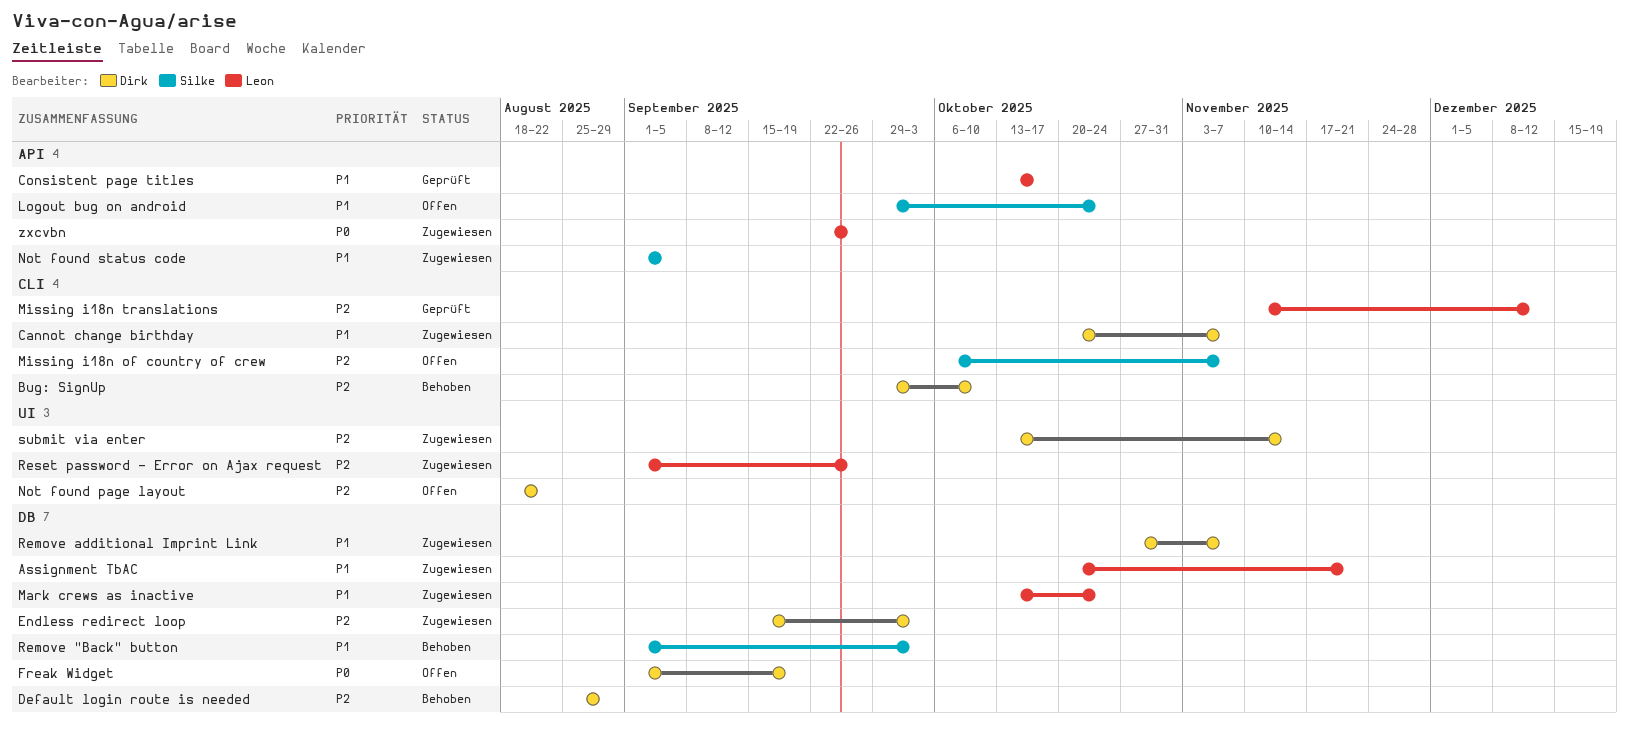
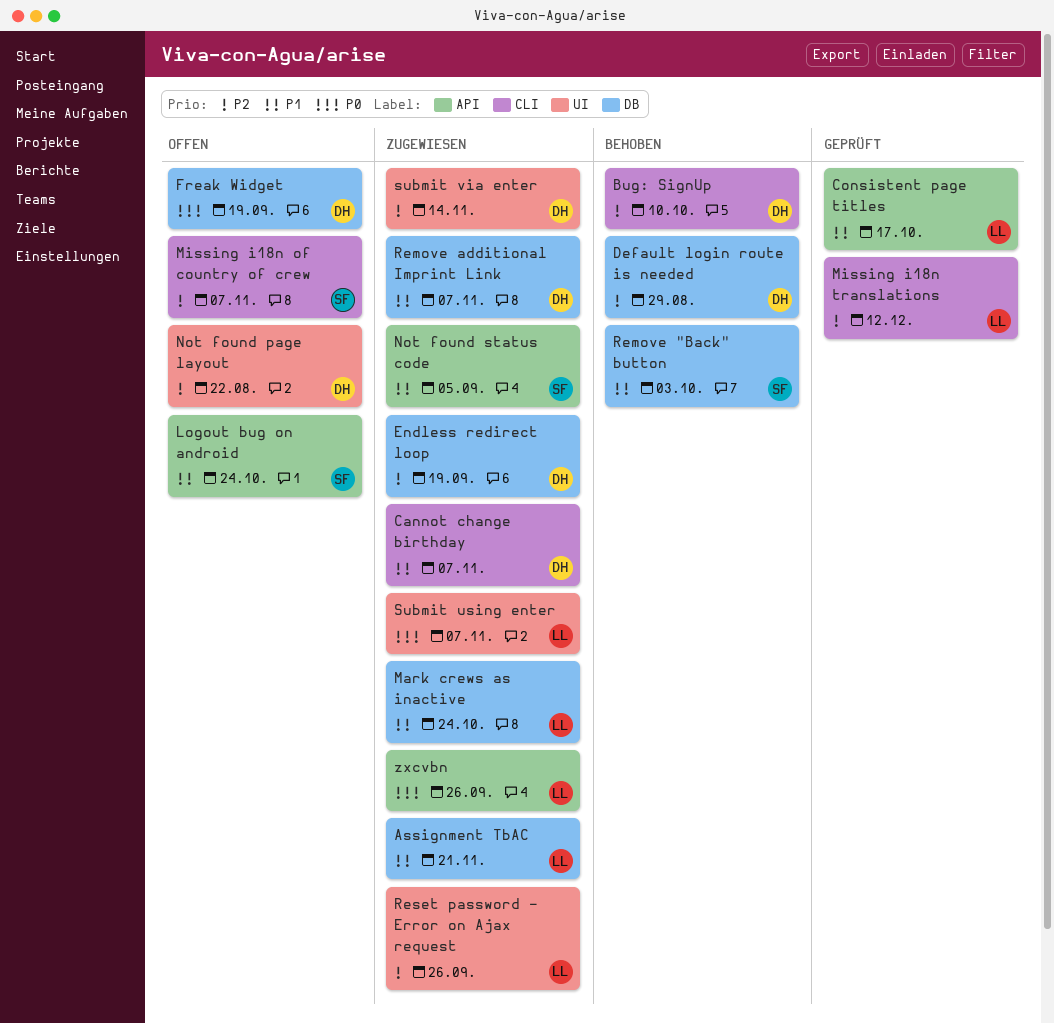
Endless redirect loop, due: Oct 3 -> Sep 19
Submit using enter: none -> present

